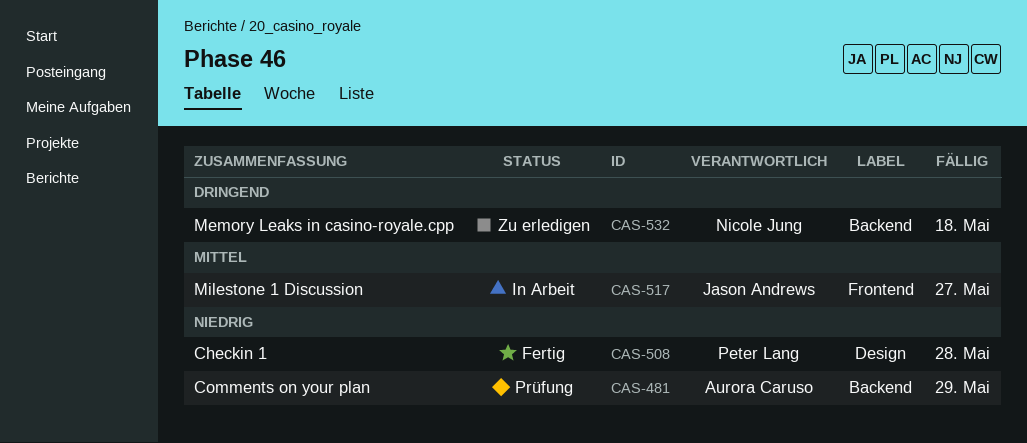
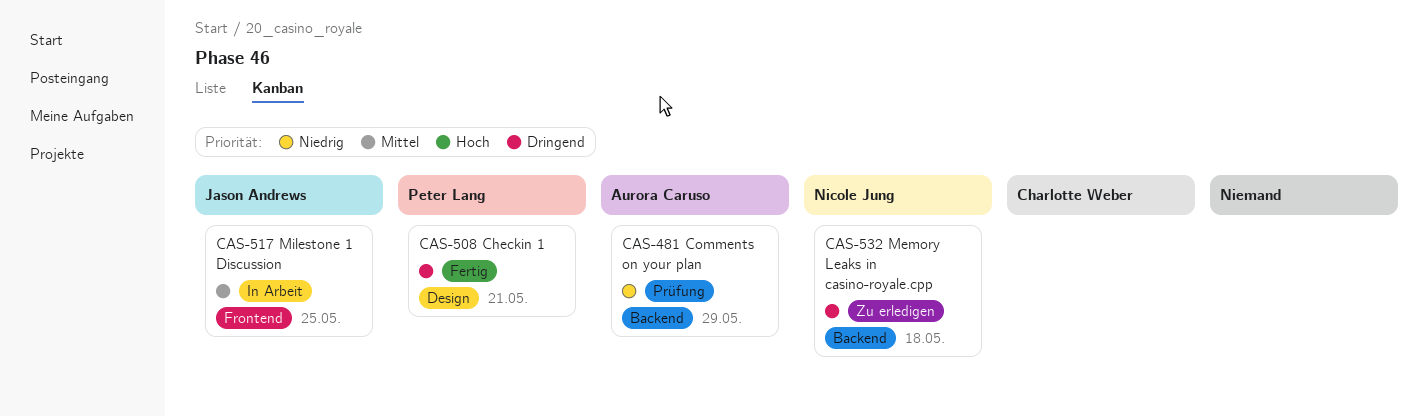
CAS-508, priority: Niedrig -> Dringend
CAS-508, due: May 28 -> May 21
CAS-517, due: May 27 -> May 25

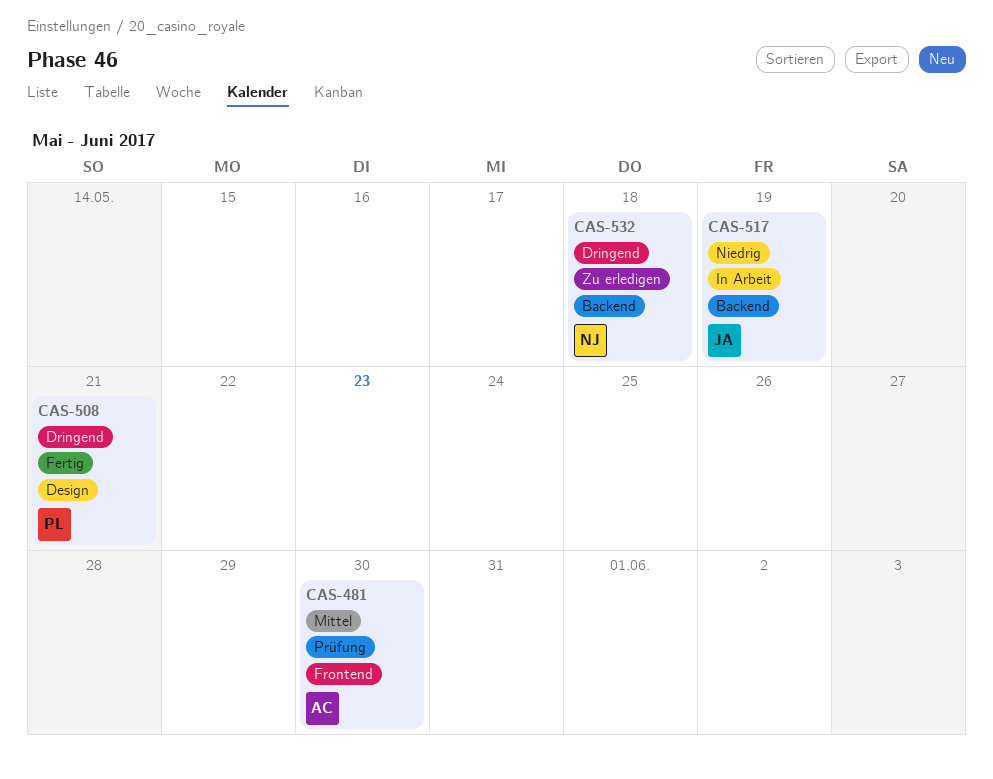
CAS-481, priority: Niedrig -> Mittel
CAS-481, label: Backend -> Frontend
CAS-481, due: May 29 -> May 30
CAS-517, priority: Mittel -> Niedrig
CAS-517, label: Frontend -> Backend
CAS-517, due: May 25 -> May 19

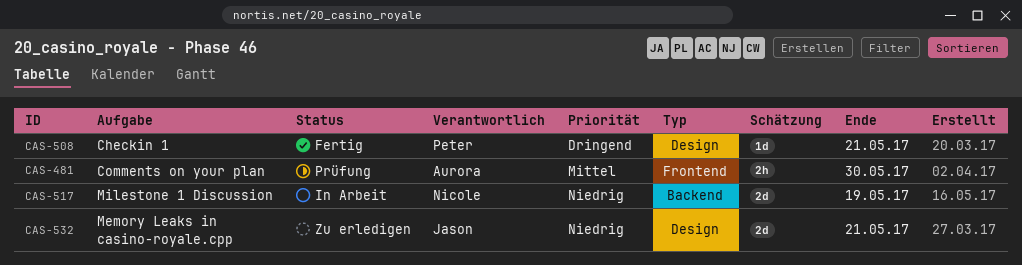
CAS-517, owner: Jason -> Nicole
CAS-532, owner: Nicole -> Jason
CAS-532, priority: Dringend -> Niedrig
CAS-532, label: Backend -> Design
CAS-532, due: May 18 -> May 21

